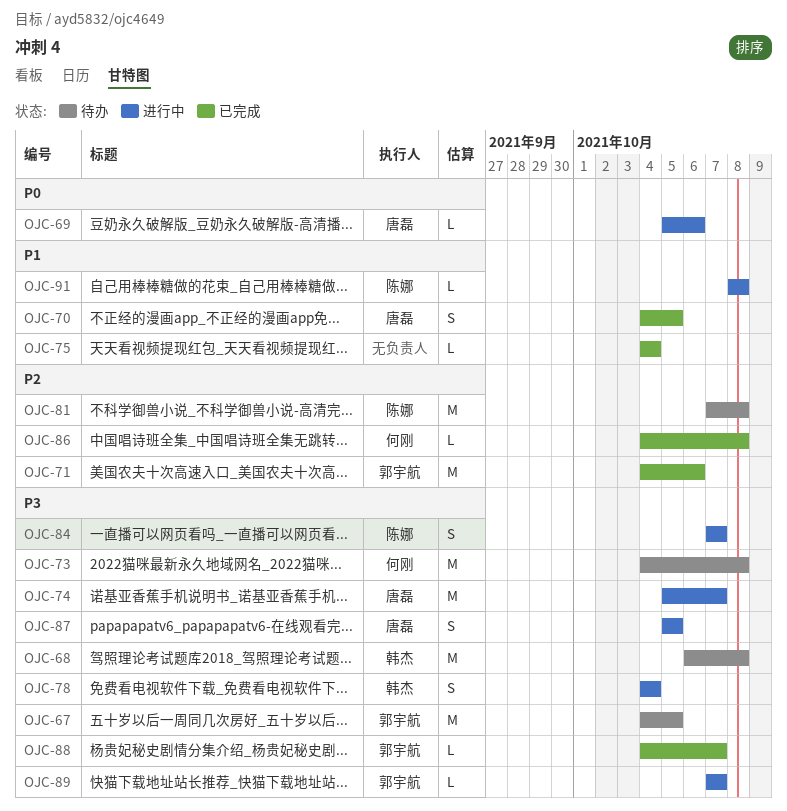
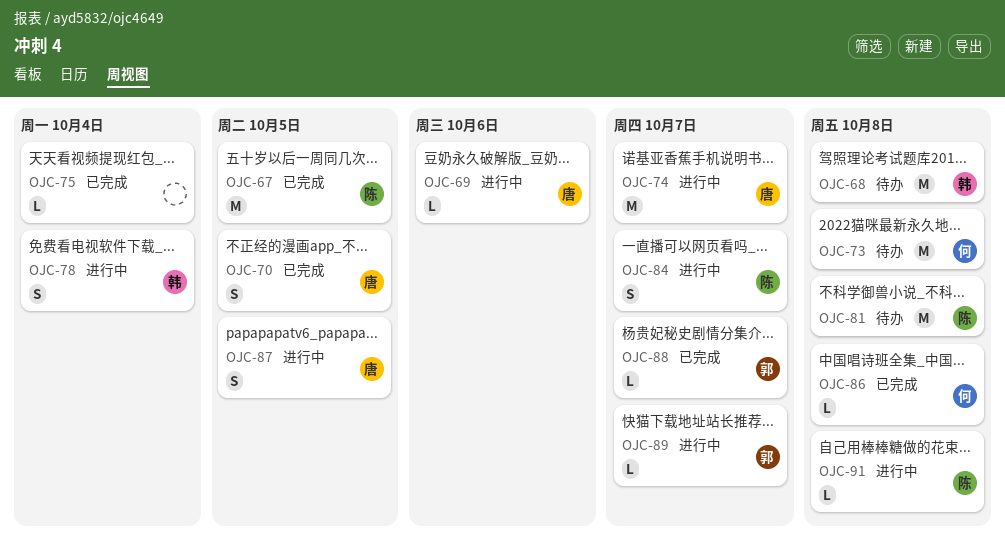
OJC-67, status: 待办 -> 已完成
OJC-67, owner: 郭宇航 -> 陈娜
OJC-71: present -> none

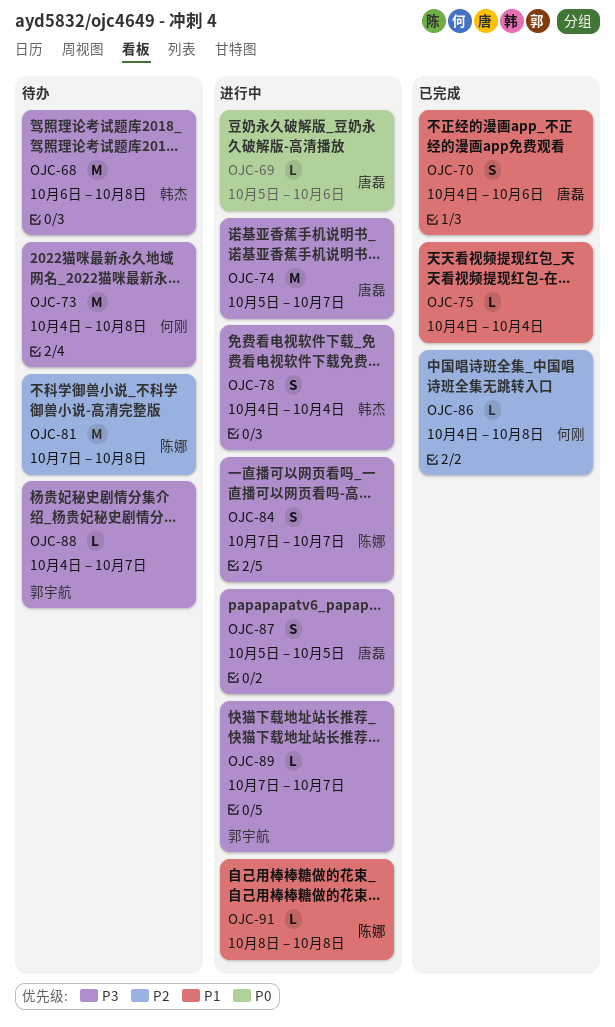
OJC-67: present -> none
OJC-70, due: Oct 5 -> Oct 6
OJC-88, status: 已完成 -> 待办

